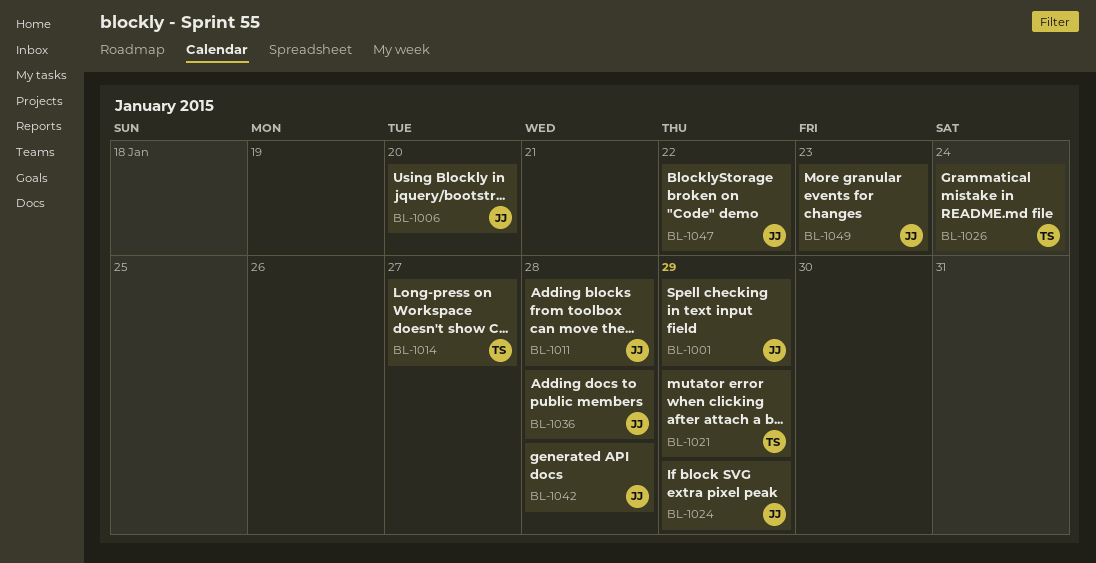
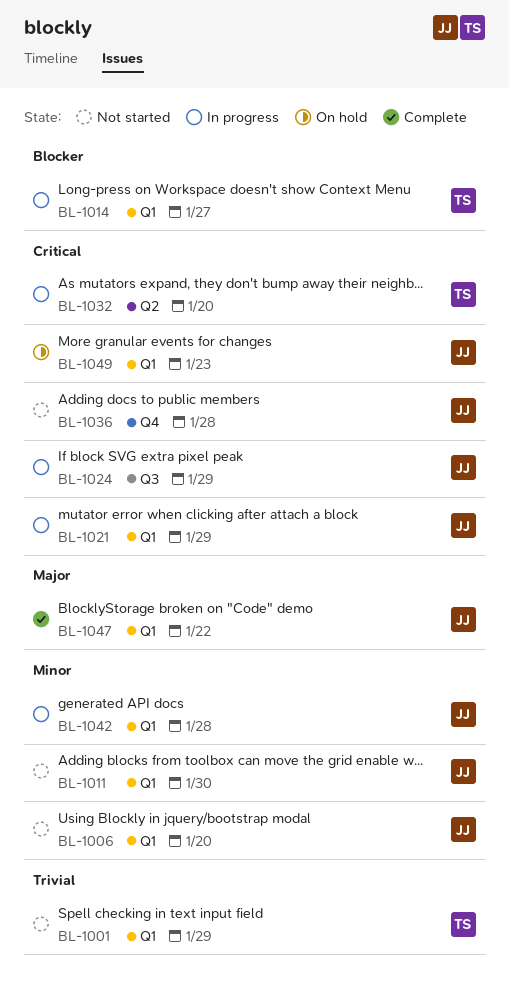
BL-1001, owner: JJ -> TS
BL-1011, due: Jan 28 -> Jan 30
BL-1021, owner: TS -> JJ
BL-1026: present -> none
BL-1032: none -> present

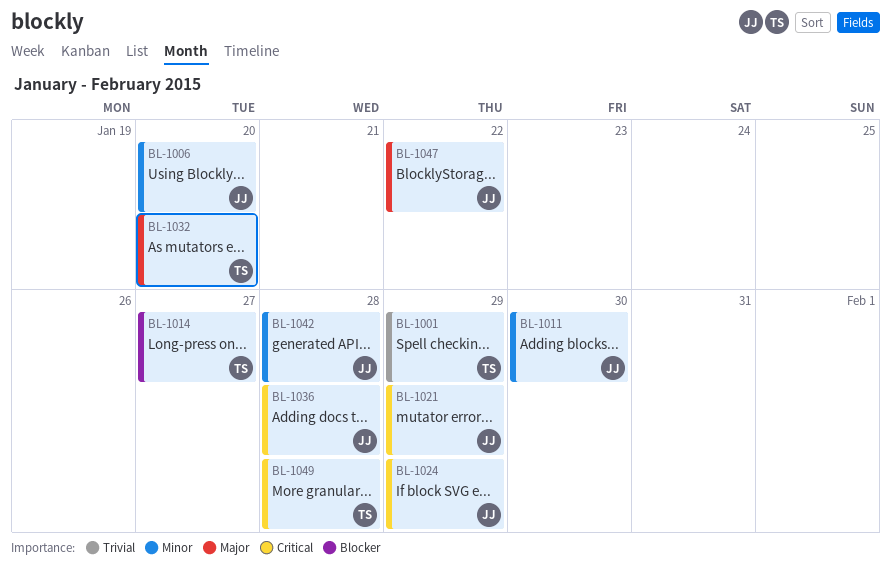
BL-1032, priority: Critical -> Major
BL-1049, owner: JJ -> TS
BL-1049, due: Jan 23 -> Jan 28

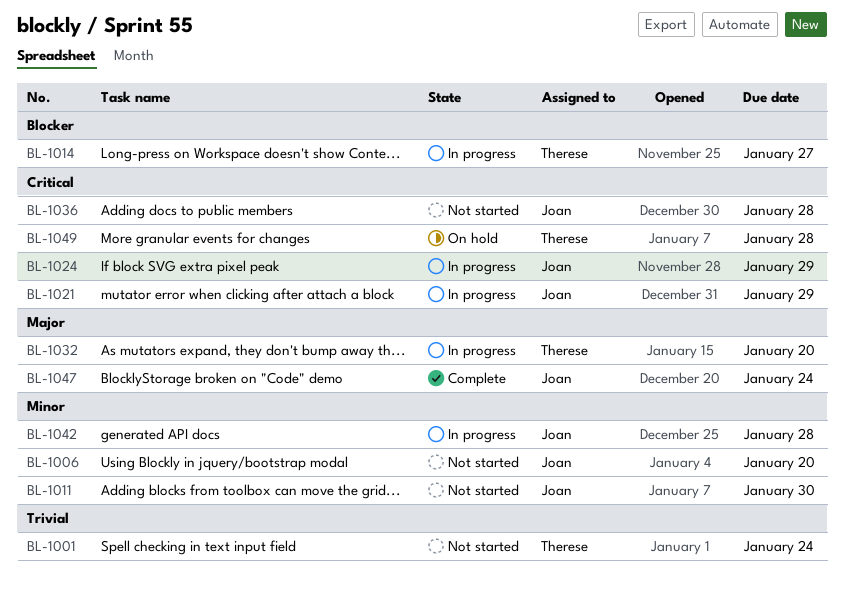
BL-1001, due: Jan 29 -> Jan 24
BL-1047, due: Jan 22 -> Jan 24

